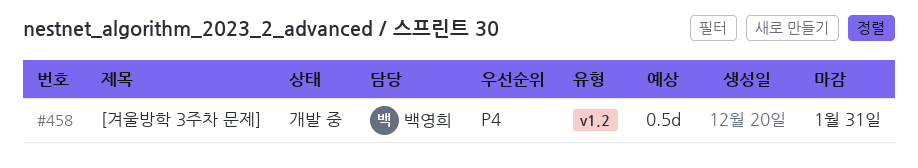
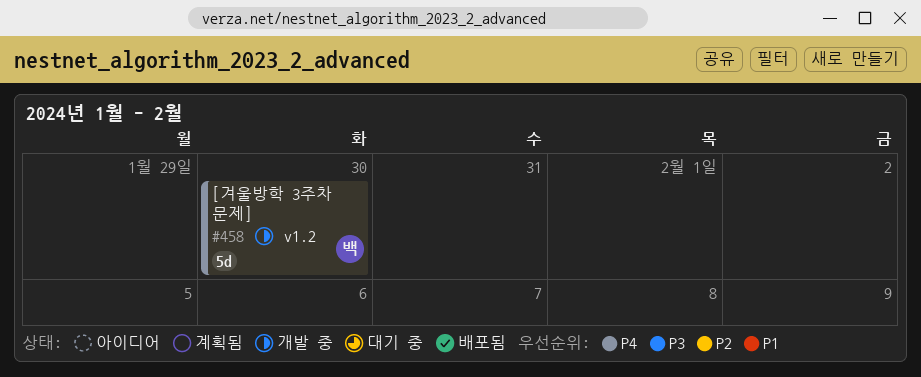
#458, estimate: 0.5d -> 5d
#458, due: Jan 31 -> Jan 30

